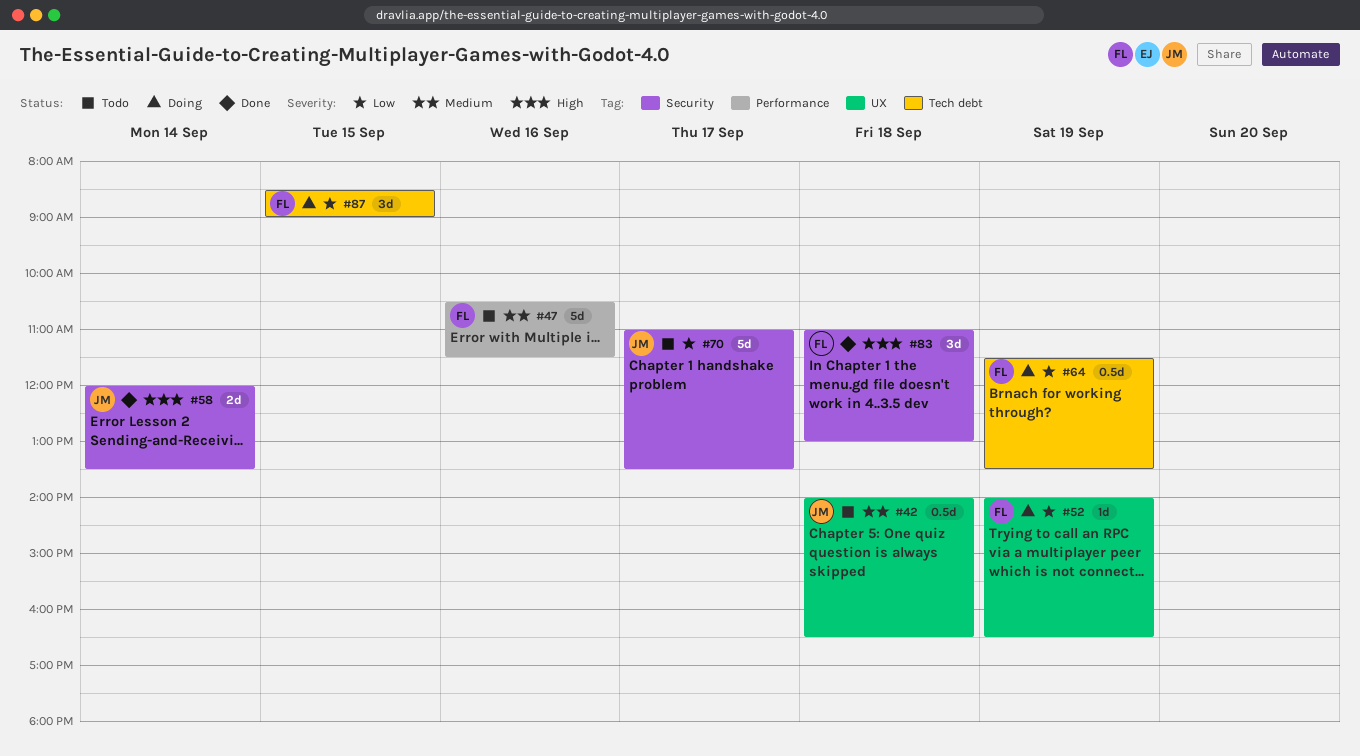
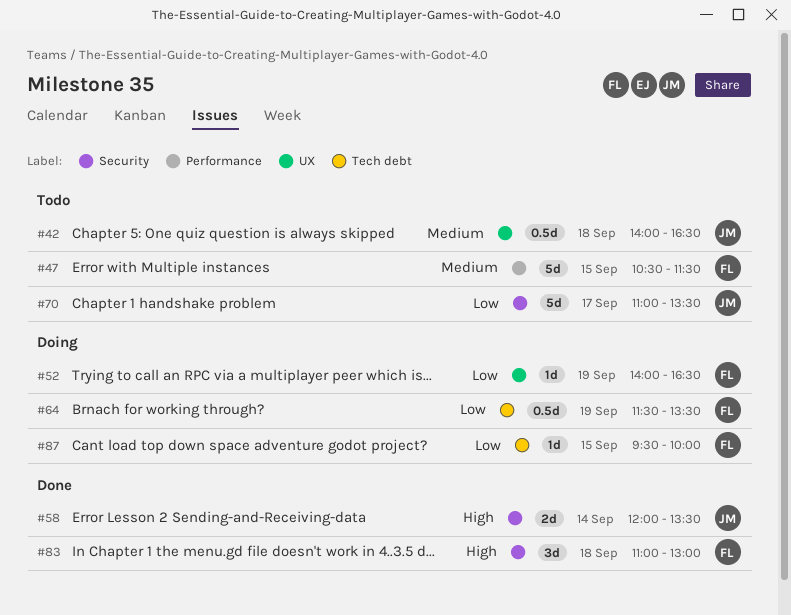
#47, day: Sep 16 -> Sep 15
#87, estimate: 3d -> 1d
#87, begins: 08:30 -> 09:30
#87, ends: 09:00 -> 10:00

